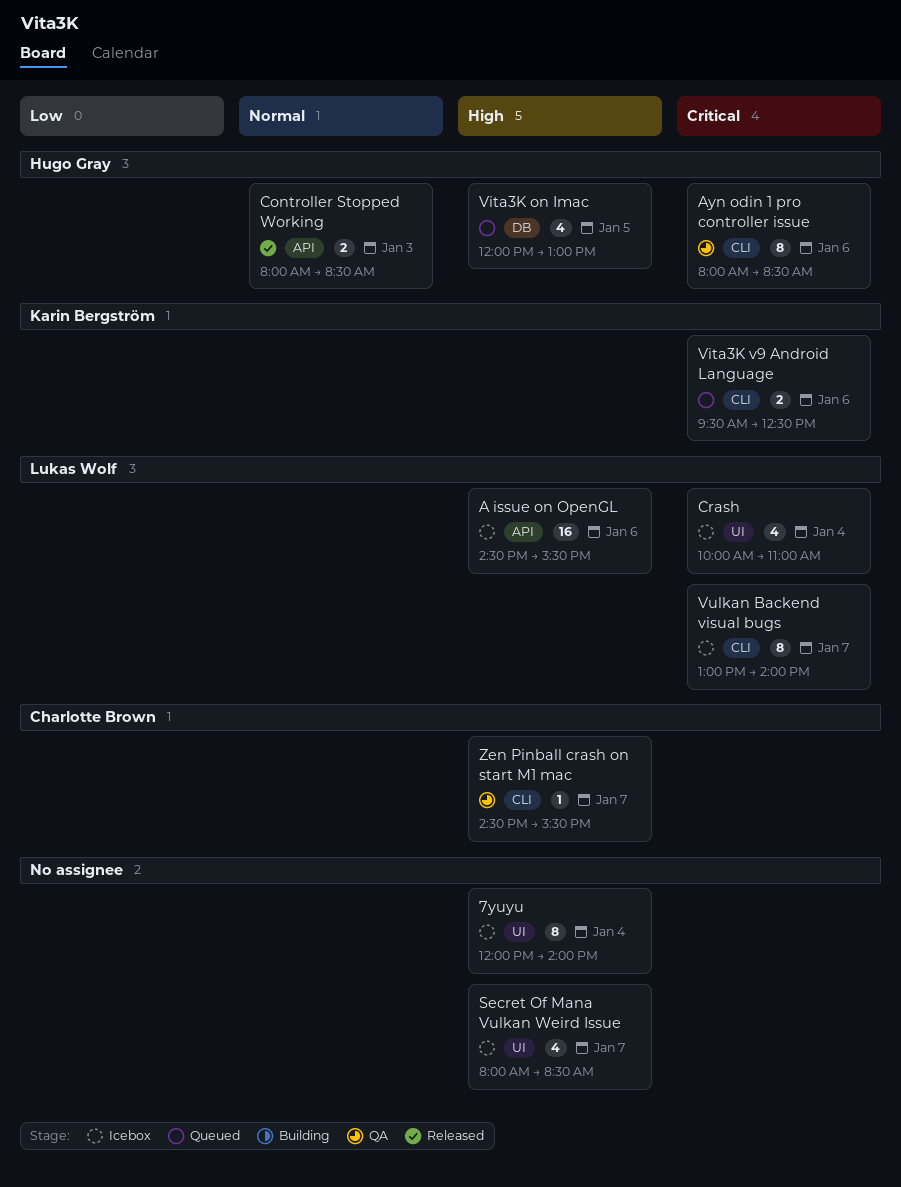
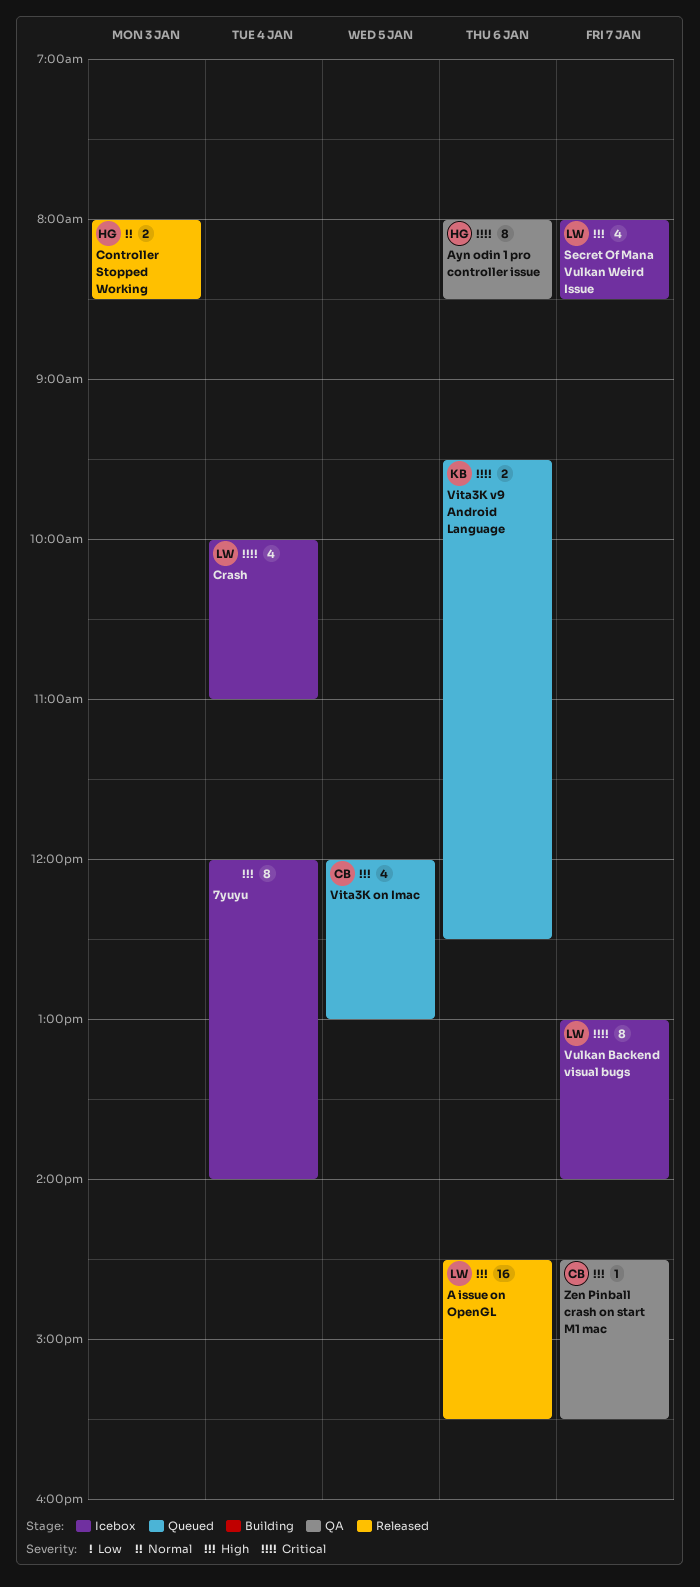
A issue on OpenGL, status: Icebox -> Released
Secret Of Mana Vulkan Weird Issue, owner: none -> Lukas Wolf
Vita3K on Imac, owner: Hugo Gray -> Charlotte Brown

